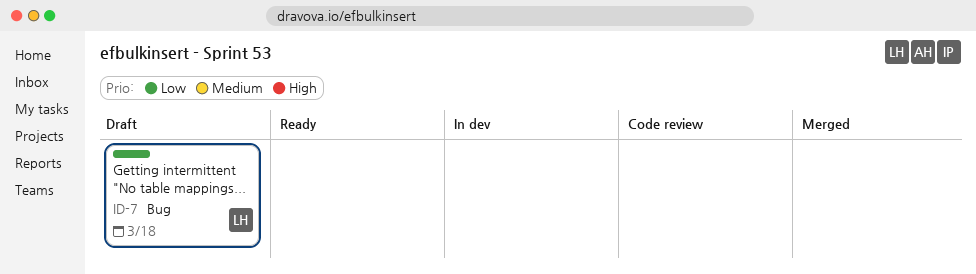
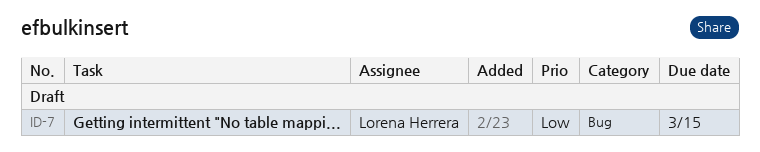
ID-7, due: Mar 18 -> Mar 15

